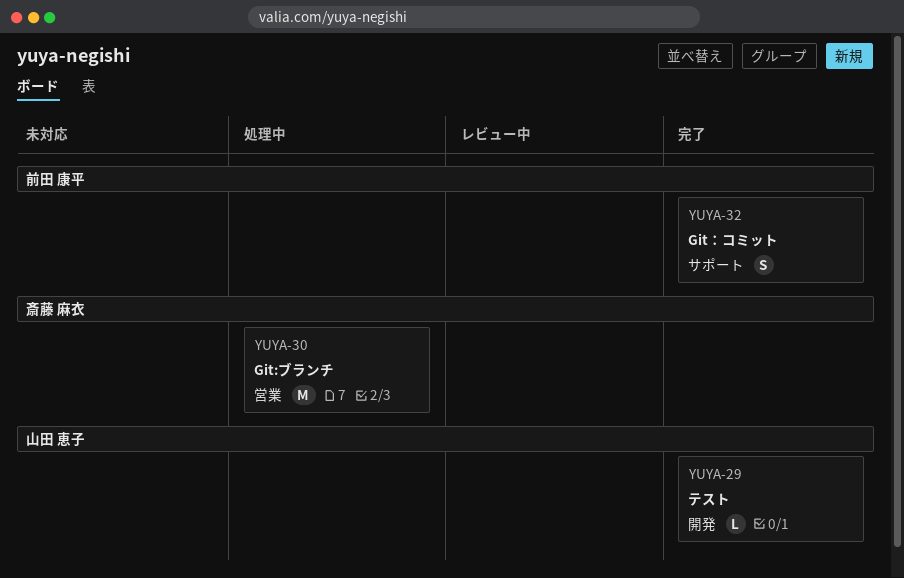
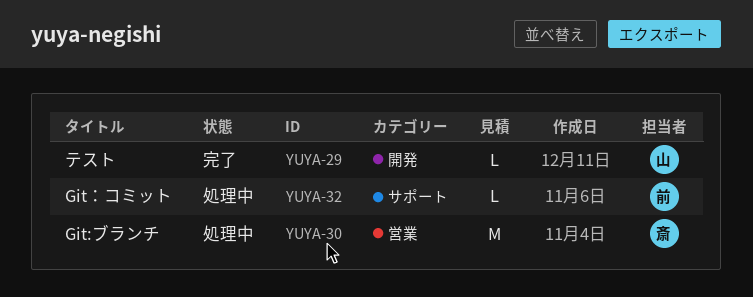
YUYA-32, status: 完了 -> 処理中
YUYA-32, estimate: S -> L

